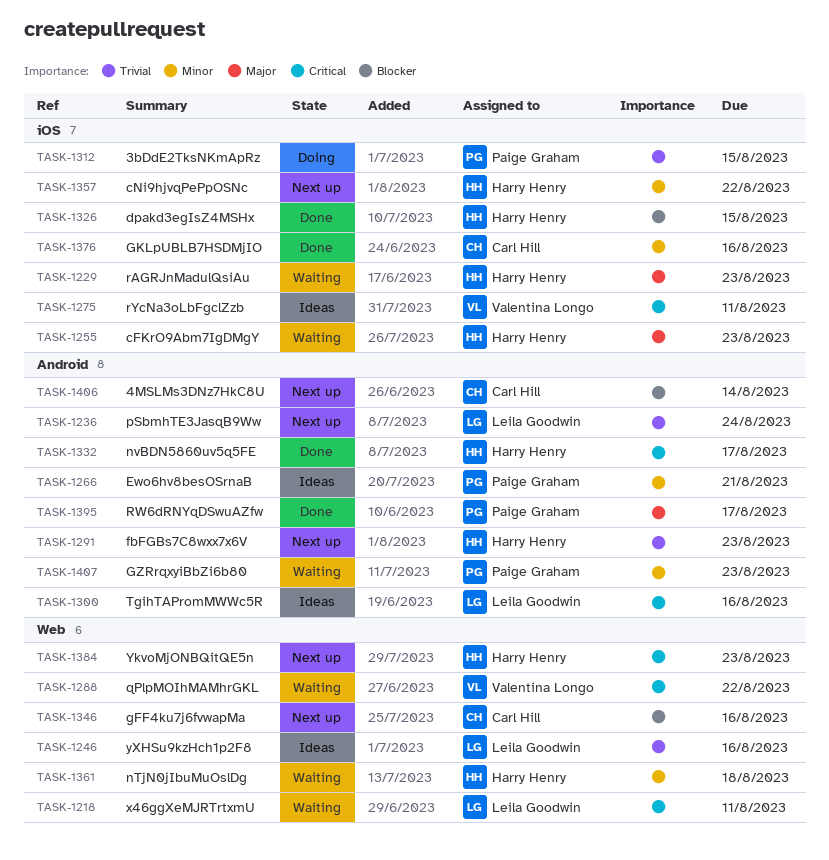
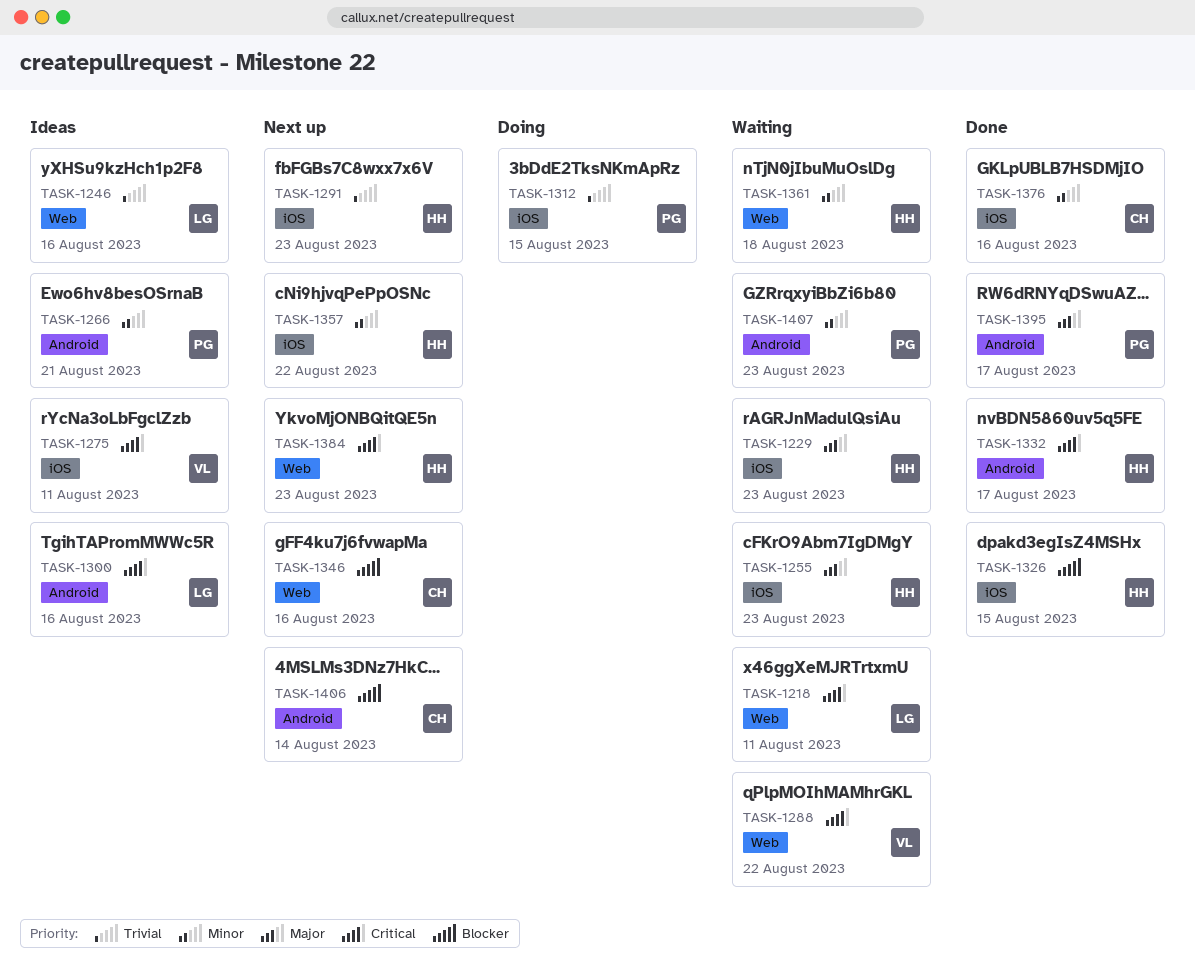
TASK-1236: present -> none
TASK-1291, label: Android -> iOS

